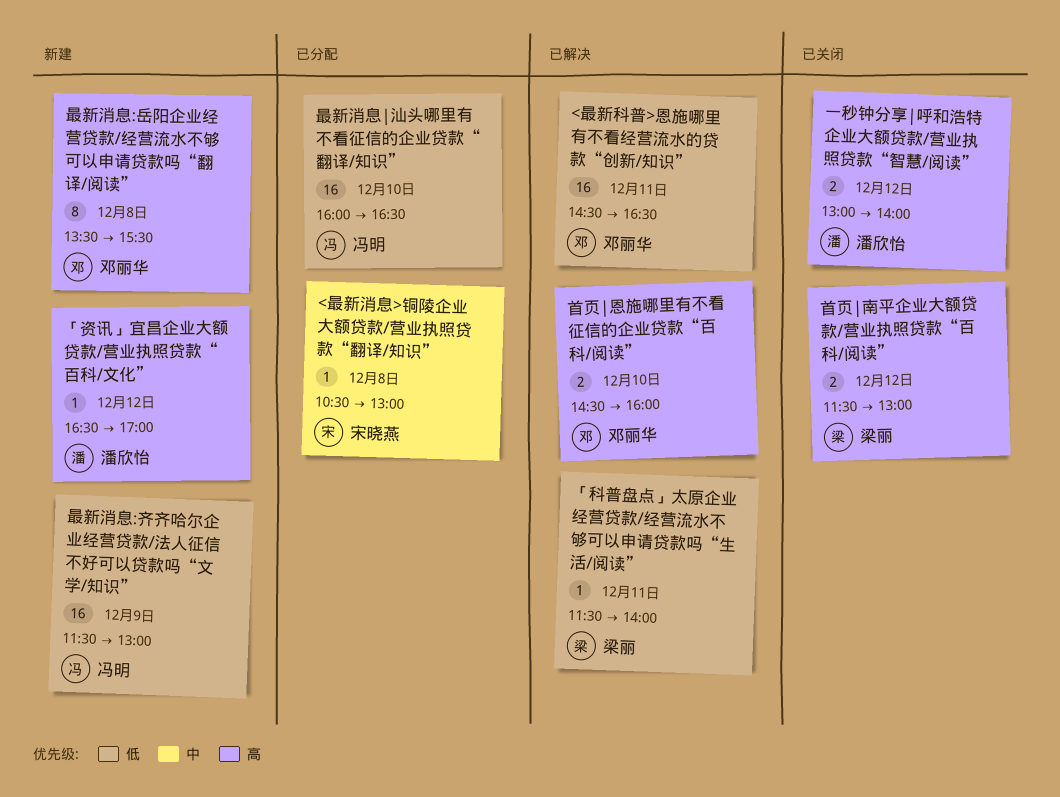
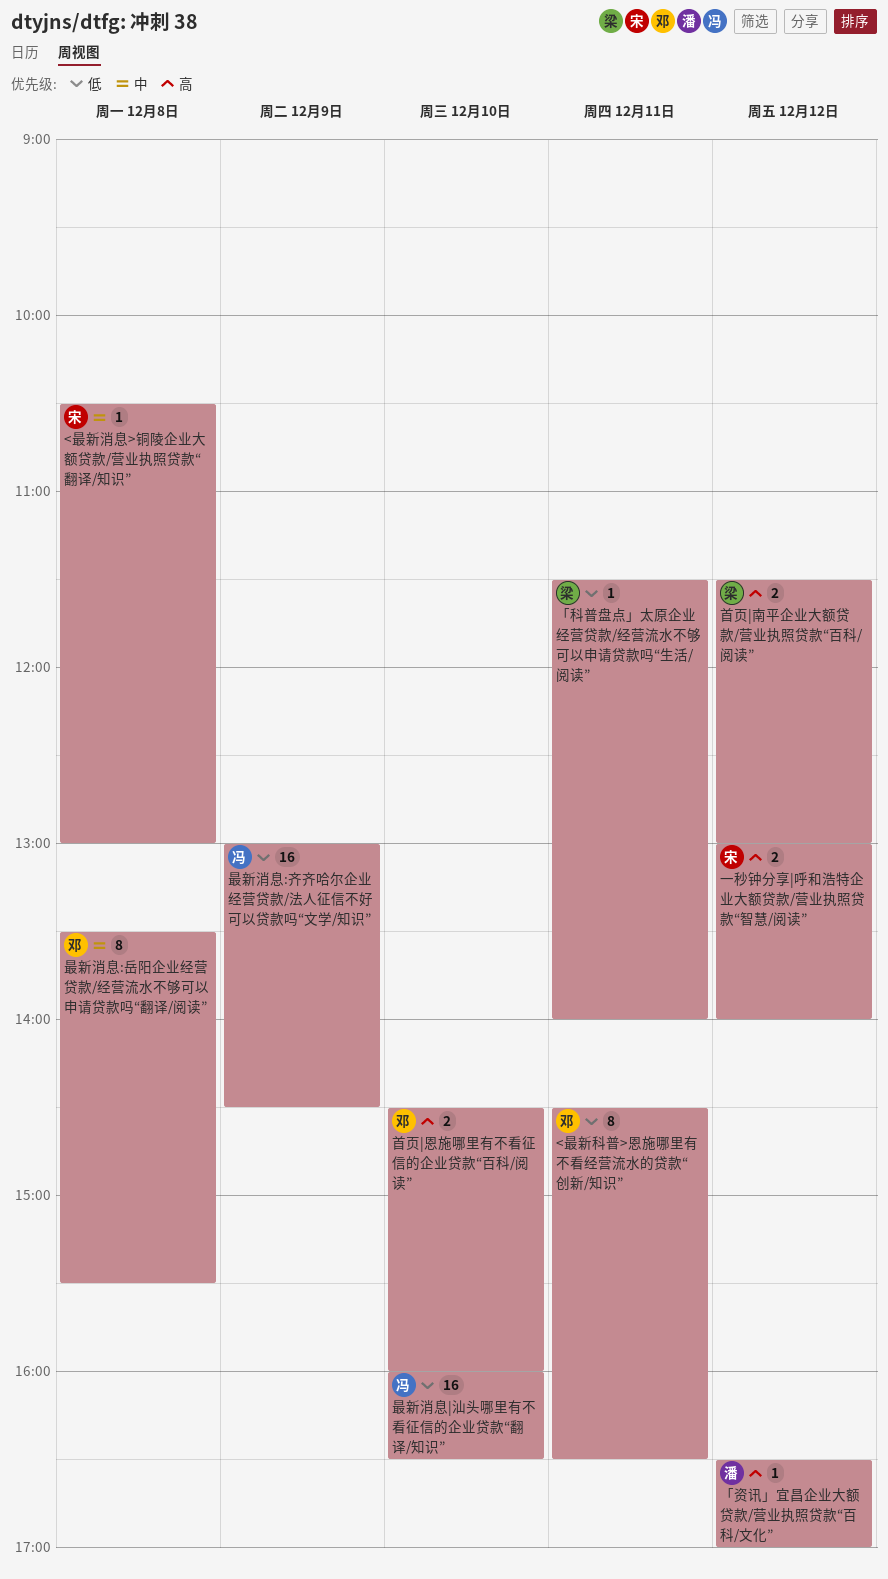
<最新科普>恩施哪里有不看经营流水的贷款“创新/知识”, estimate: 16 -> 8
一秒钟分享|呼和浩特企业大额贷款/营业执照贷款“智慧/阅读”, owner: 潘欣怡 -> 宋晓燕
最新消息:岳阳企业经营贷款/经营流水不够可以申请贷款吗“翻译/阅读”, priority: 高 -> 中
最新消息:齐齐哈尔企业经营贷款/法人征信不好可以贷款吗“文学/知识”, begins: 11:30 -> 13:00
最新消息:齐齐哈尔企业经营贷款/法人征信不好可以贷款吗“文学/知识”, ends: 13:00 -> 14:30

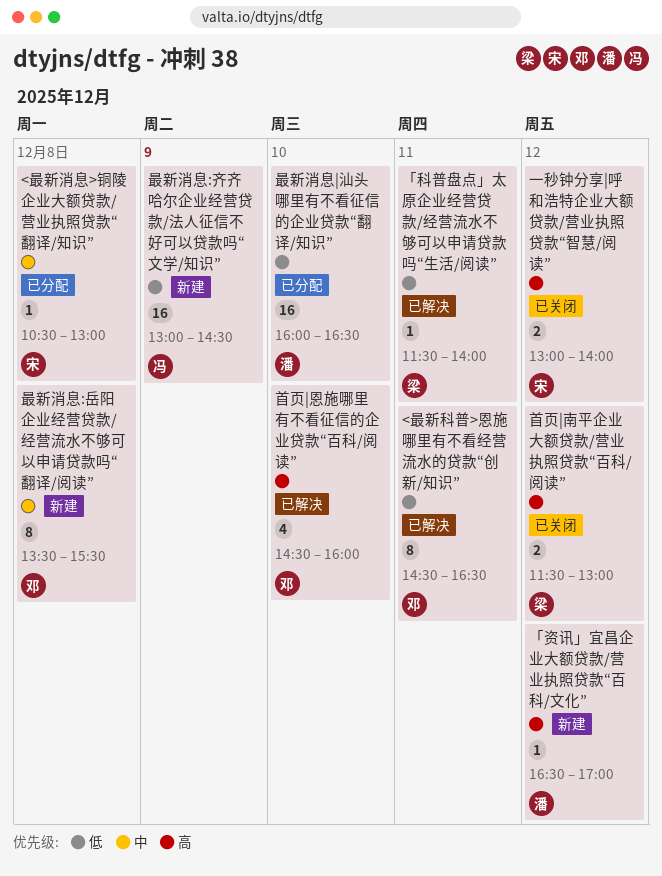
最新消息|汕头哪里有不看征信的企业贷款“翻译/知识”, owner: 冯 -> 潘
首页|恩施哪里有不看征信的企业贷款“百科/阅读”, estimate: 2 -> 4

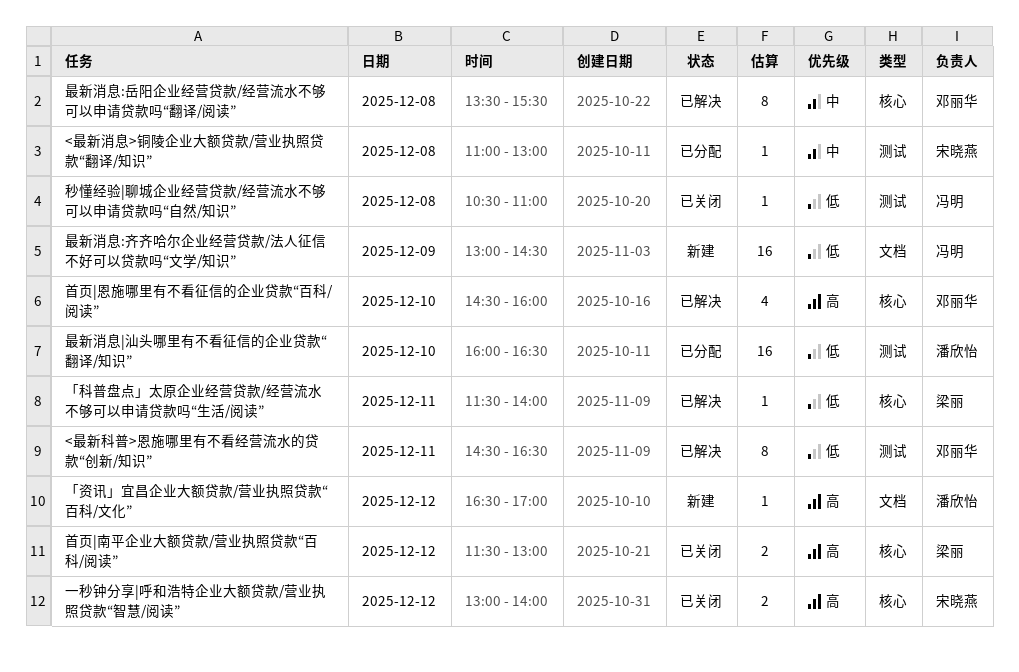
<最新消息>铜陵企业大额贷款/营业执照贷款“翻译/知识”, begins: 10:30 -> 11:00
最新消息:岳阳企业经营贷款/经营流水不够可以申请贷款吗“翻译/阅读”, status: 新建 -> 已解决
秒懂经验|聊城企业经营贷款/经营流水不够可以申请贷款吗“自然/知识”: none -> present

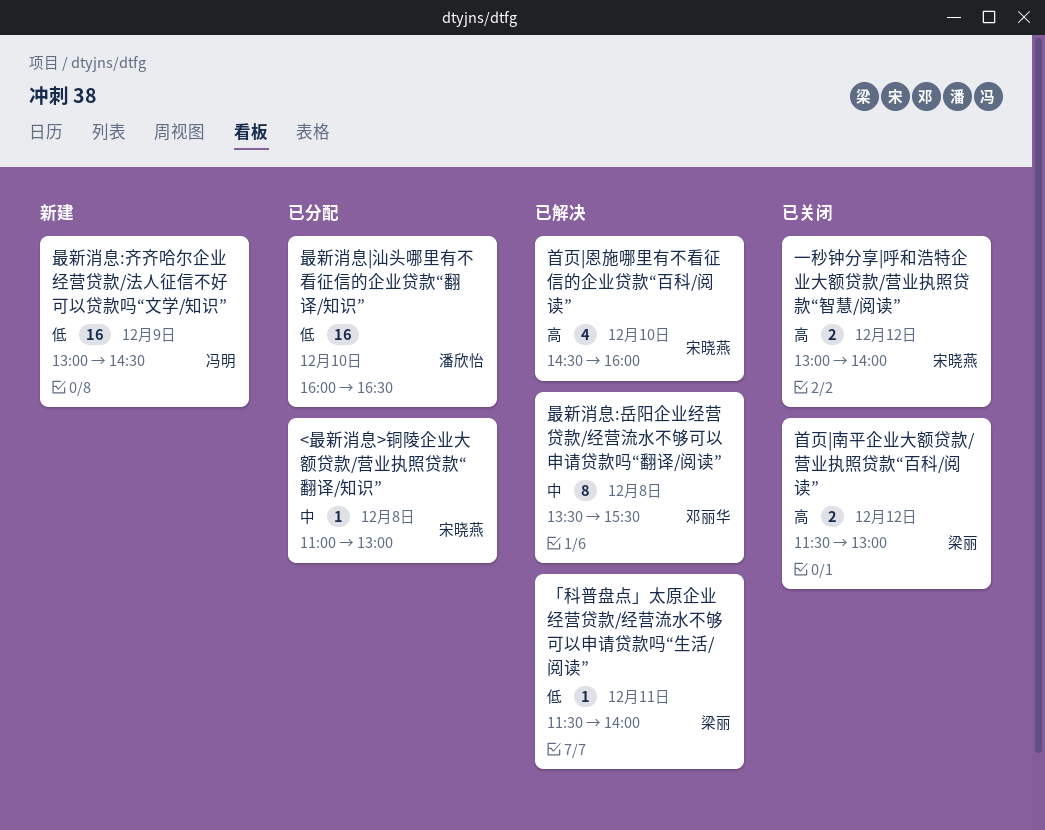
<最新科普>恩施哪里有不看经营流水的贷款“创新/知识”: present -> none
「资讯」宜昌企业大额贷款/营业执照贷款“百科/文化”: present -> none
秒懂经验|聊城企业经营贷款/经营流水不够可以申请贷款吗“自然/知识”: present -> none
首页|恩施哪里有不看征信的企业贷款“百科/阅读”, owner: 邓丽华 -> 宋晓燕

